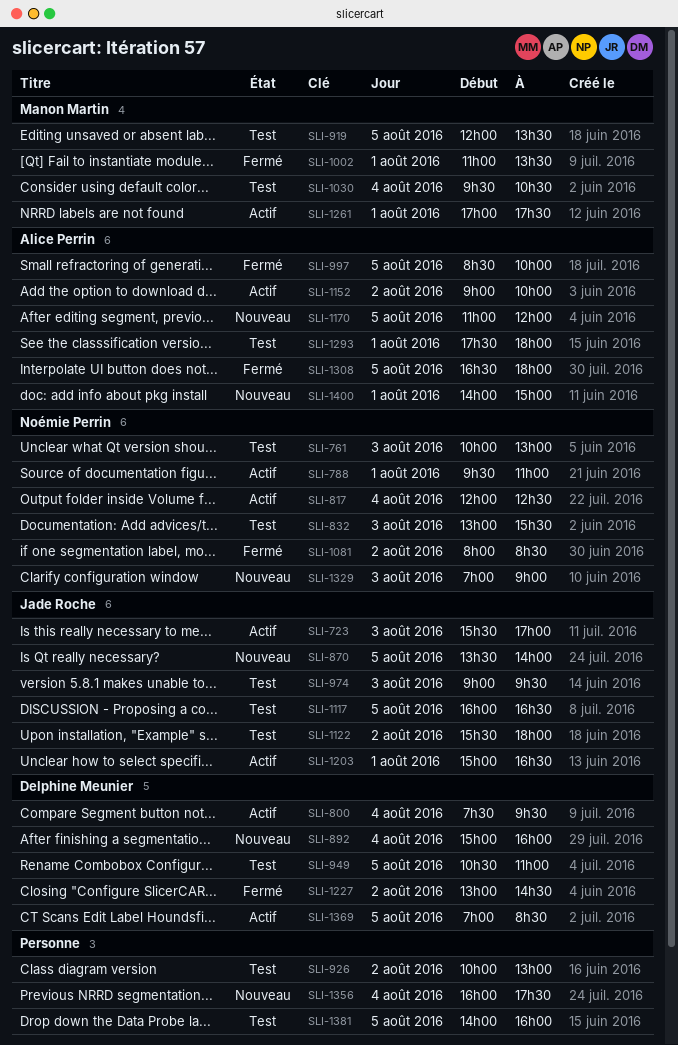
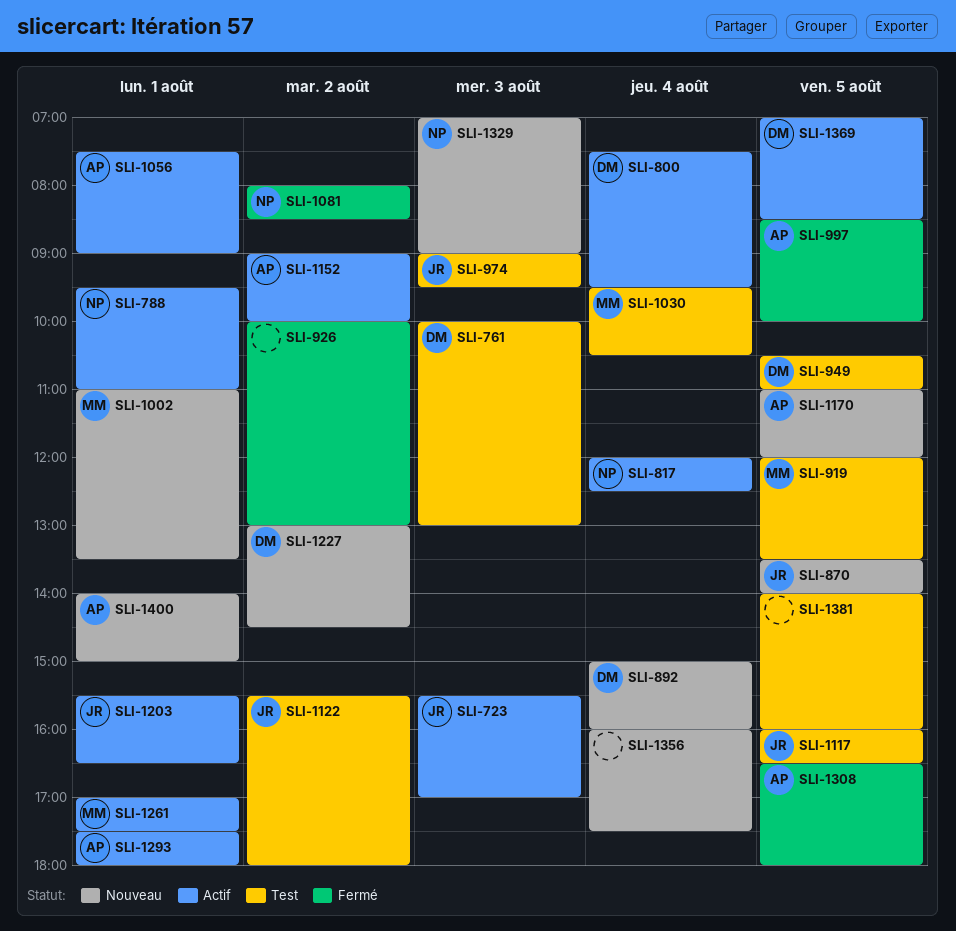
SLI-761, owner: Noémie Perrin -> Delphine Meunier
SLI-832: present -> none
SLI-926, status: Test -> Fermé
SLI-1002, status: Fermé -> Nouveau
SLI-1056: none -> present
SLI-1203, begins: 15:00 -> 15:30
SLI-1227, status: Fermé -> Nouveau
SLI-1293, status: Test -> Actif

